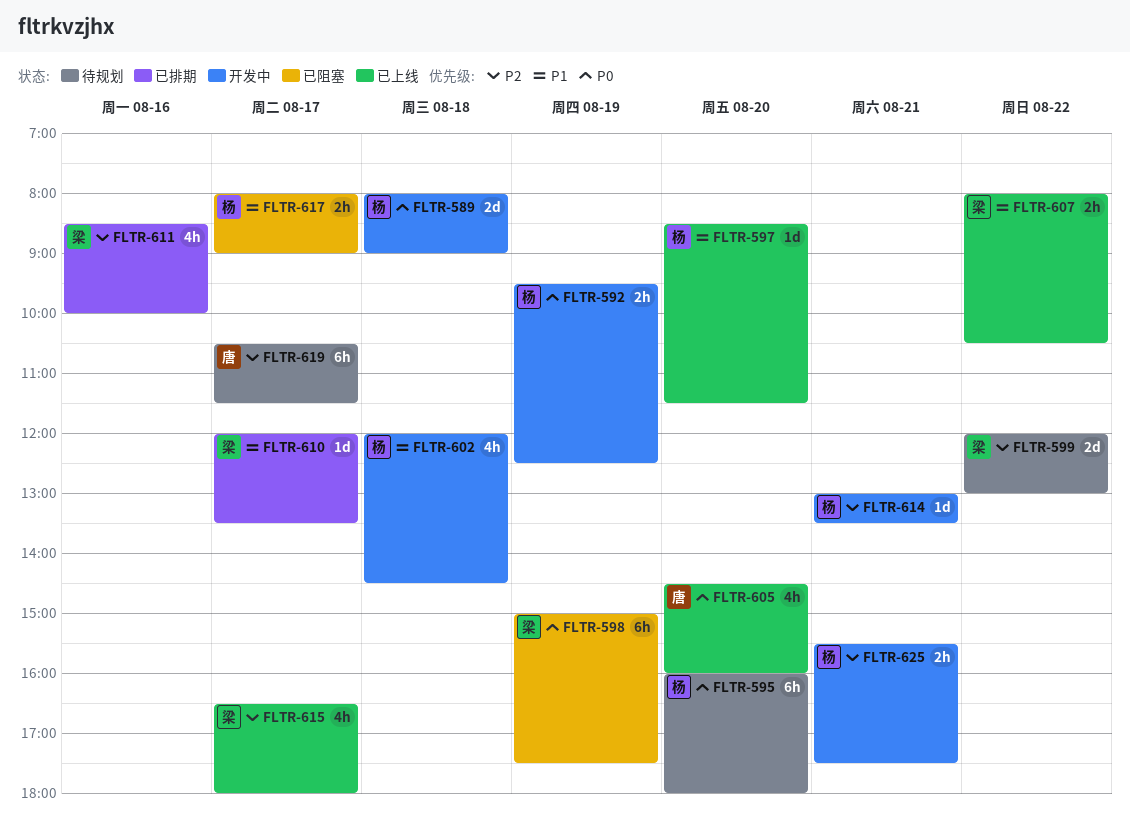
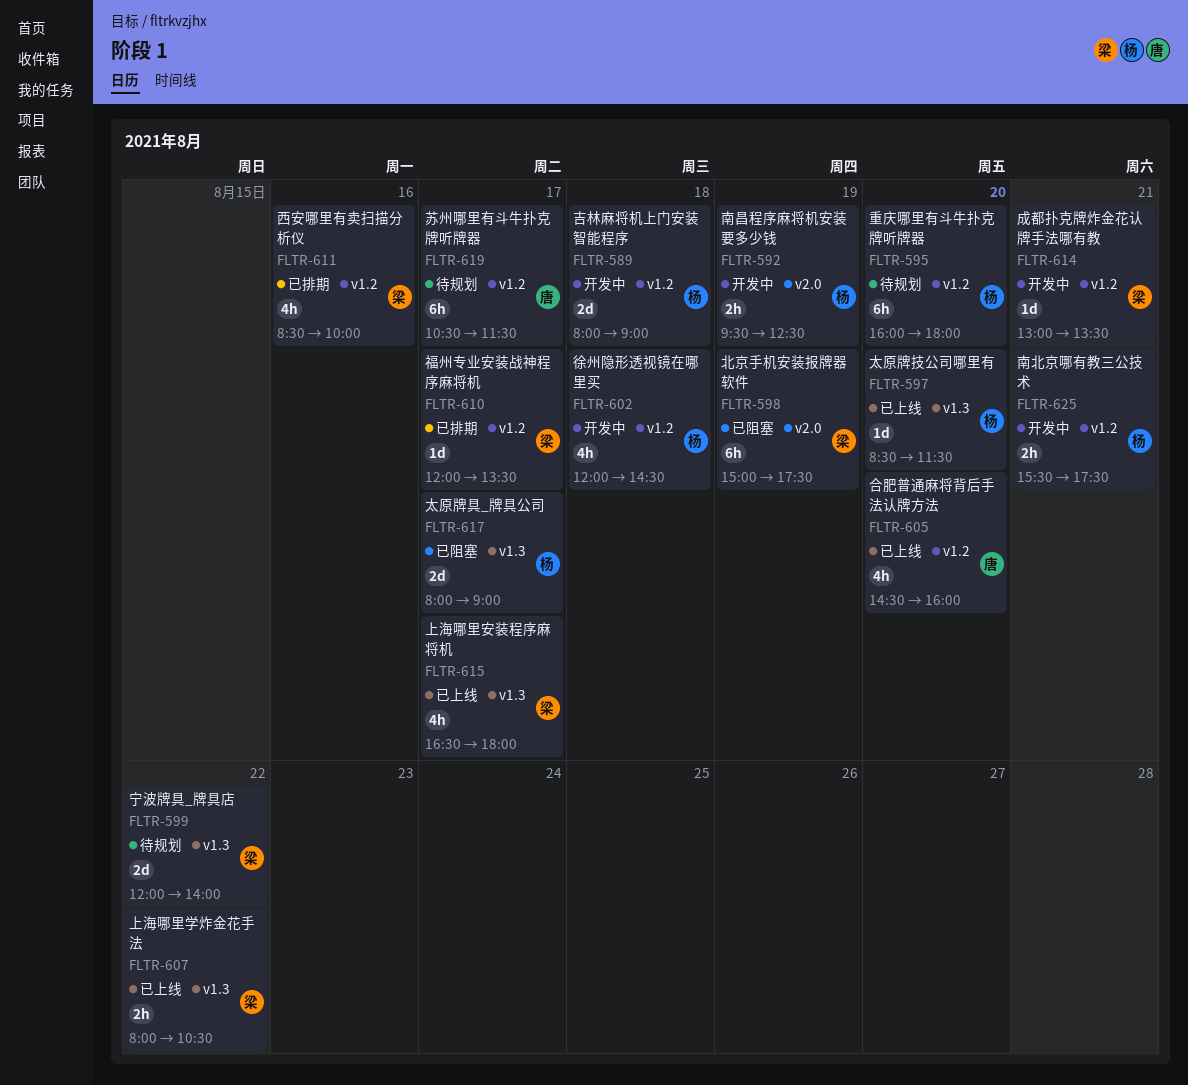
FLTR-599, ends: 13:00 -> 14:00
FLTR-614, owner: 杨 -> 梁
FLTR-617, estimate: 2h -> 2d

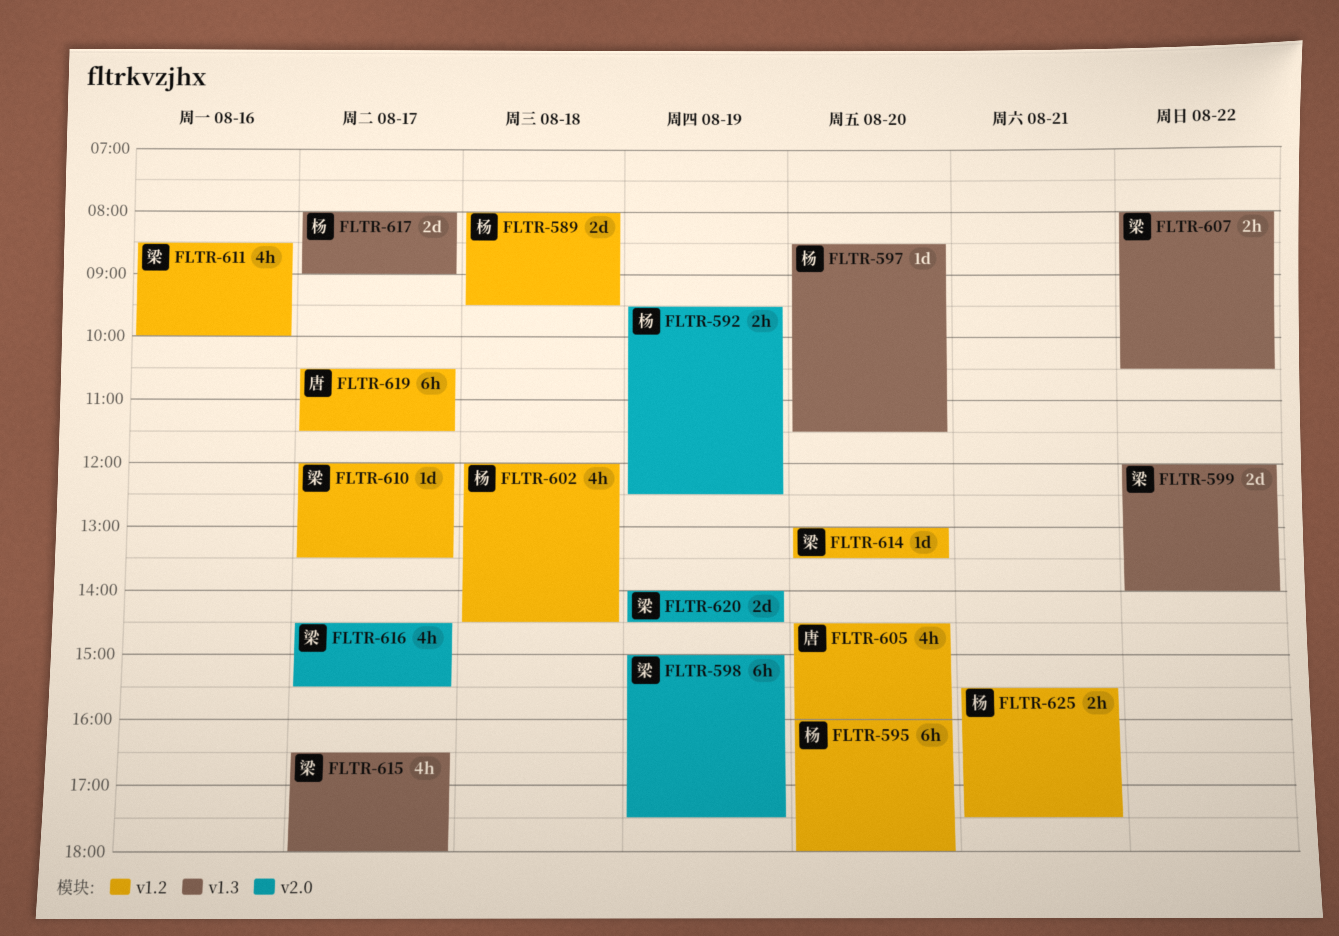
FLTR-589, ends: 09:00 -> 09:30
FLTR-614, day: Aug 21 -> Aug 20
FLTR-616: none -> present
FLTR-620: none -> present

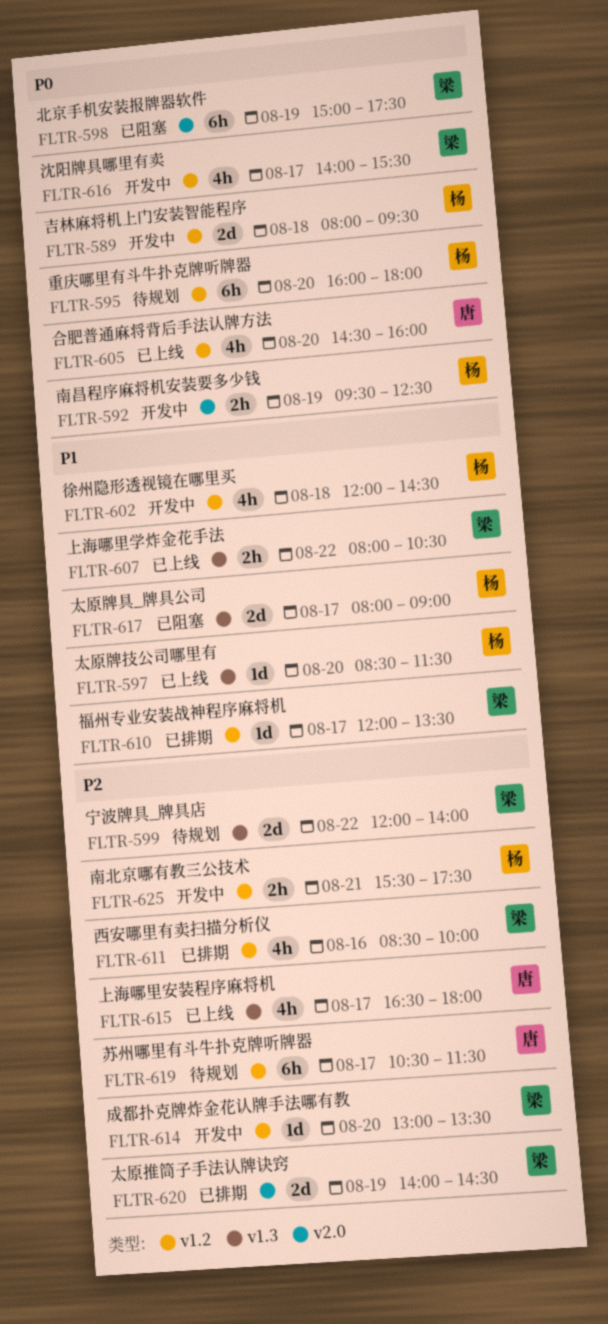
FLTR-615, owner: 梁 -> 唐
FLTR-616, label: v2.0 -> v1.2
FLTR-616, begins: 14:30 -> 14:00

